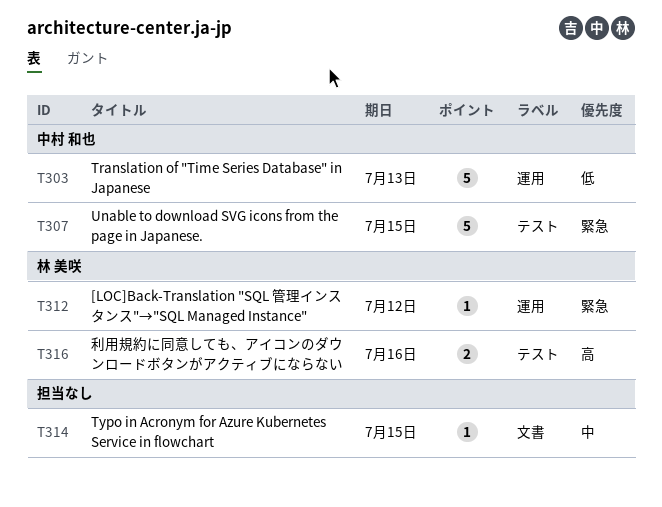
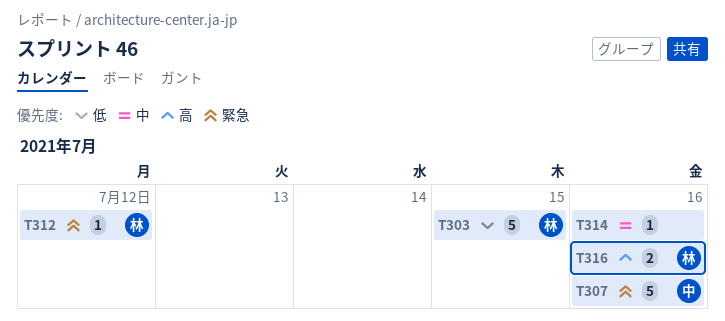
T303, owner: 中村 和也 -> 林 美咲
T303, due: Jul 13 -> Jul 15
T307, due: Jul 15 -> Jul 16
T314, due: Jul 15 -> Jul 16

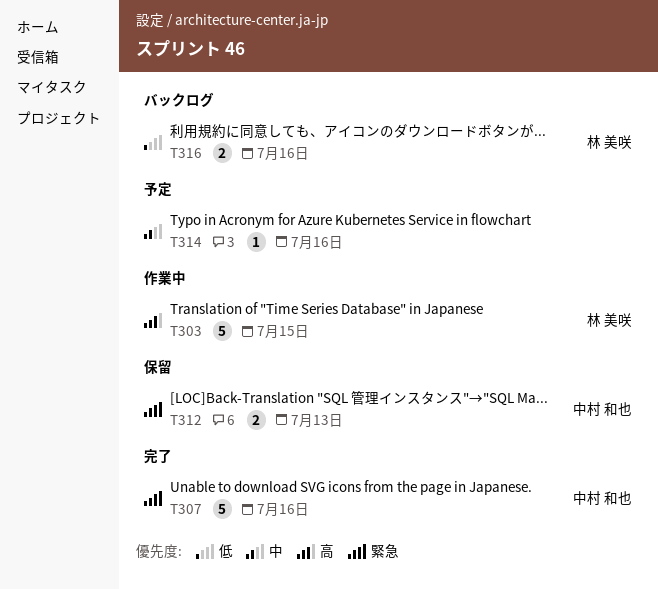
T303, priority: 低 -> 高
T312, owner: 林 美咲 -> 中村 和也
T312, estimate: 1 -> 2
T312, due: Jul 12 -> Jul 13
T316, priority: 高 -> 低

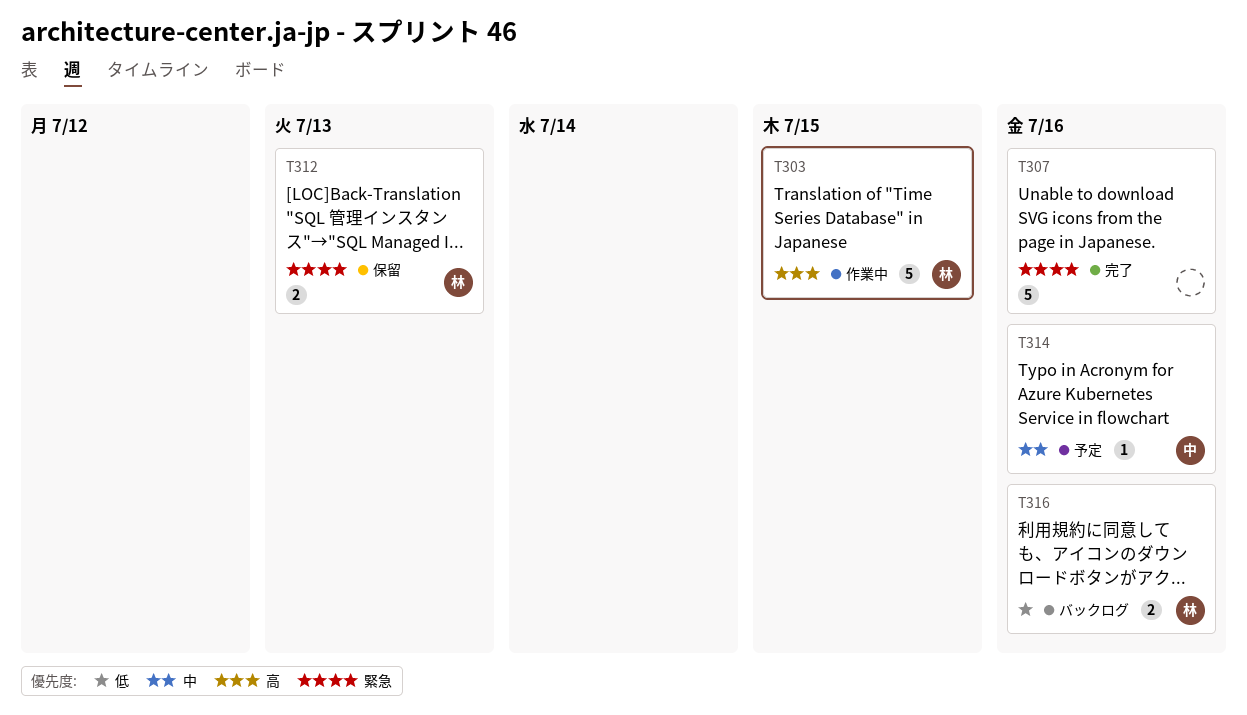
T307, owner: 中村 和也 -> none
T312, owner: 中村 和也 -> 林 美咲
T314, owner: none -> 中村 和也

